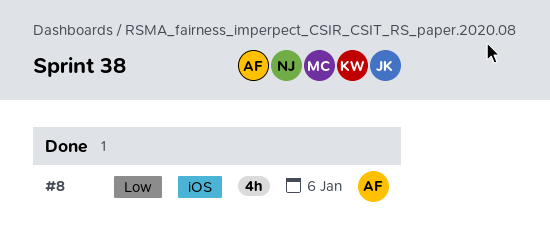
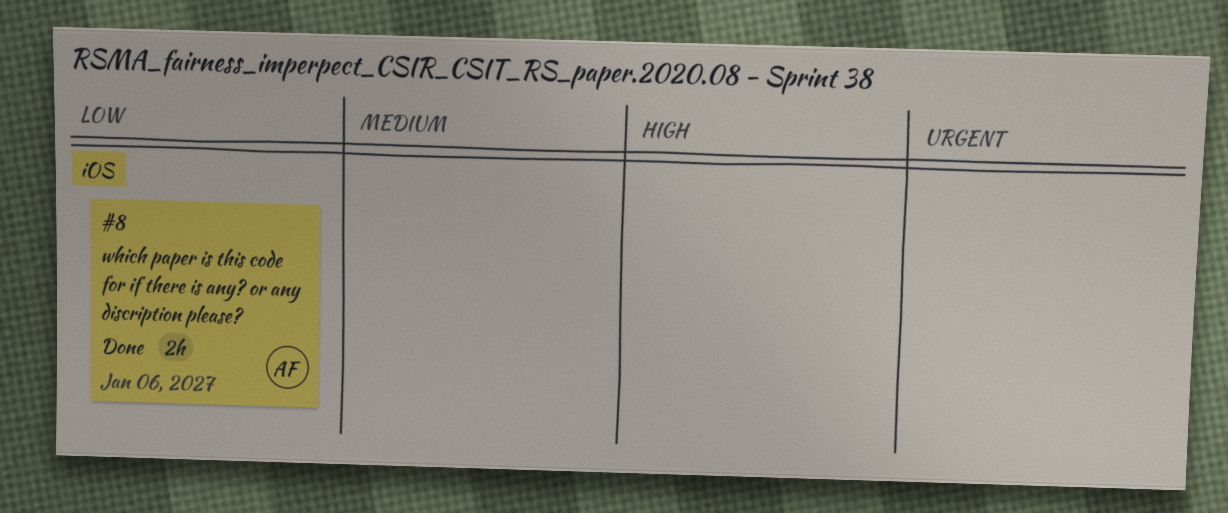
#8, estimate: 4h -> 2h

